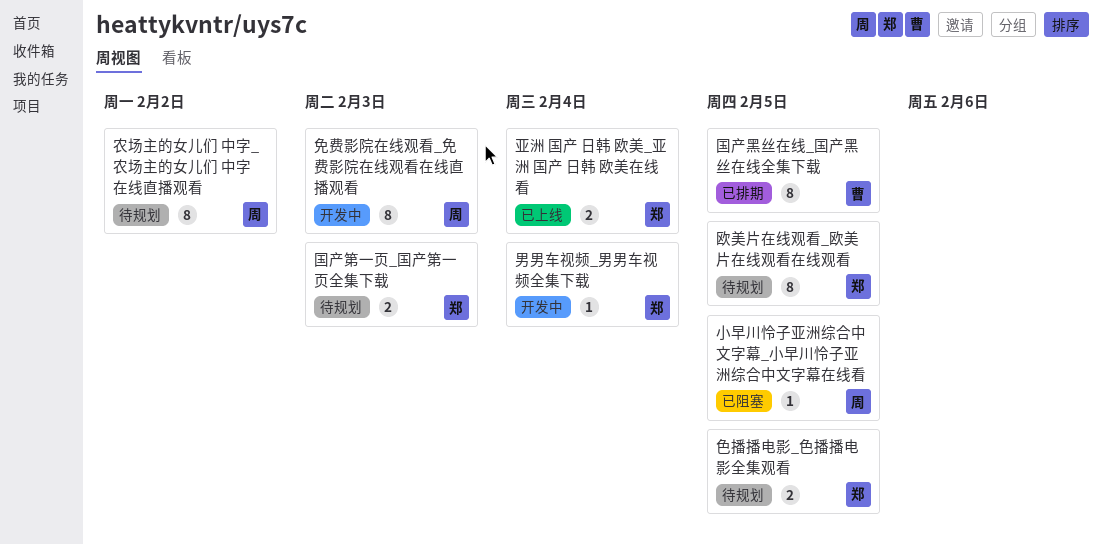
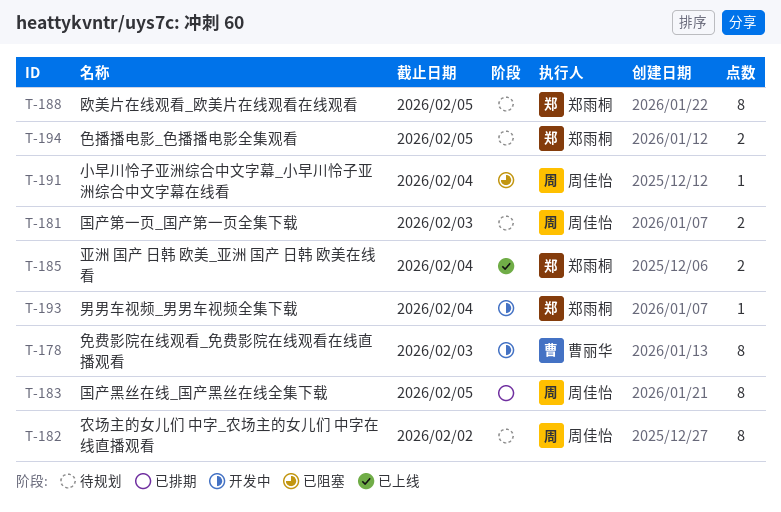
免费影院在线观看_免费影院在线观看在线直播观看, owner: 周佳怡 -> 曹丽华
国产第一页_国产第一页全集下载, owner: 郑雨桐 -> 周佳怡
国产黑丝在线_国产黑丝在线全集下载, owner: 曹丽华 -> 周佳怡
小早川怜子亚洲综合中文字幕_小早川怜子亚洲综合中文字幕在线看, due: Feb 5 -> Feb 4

